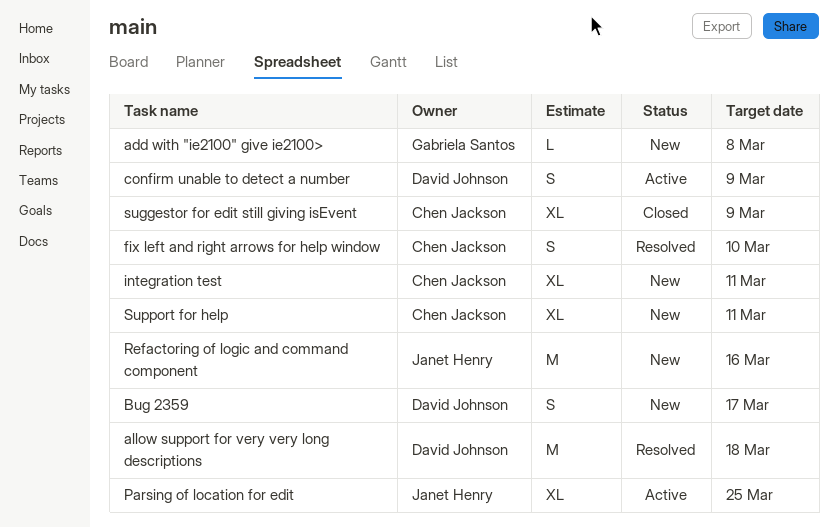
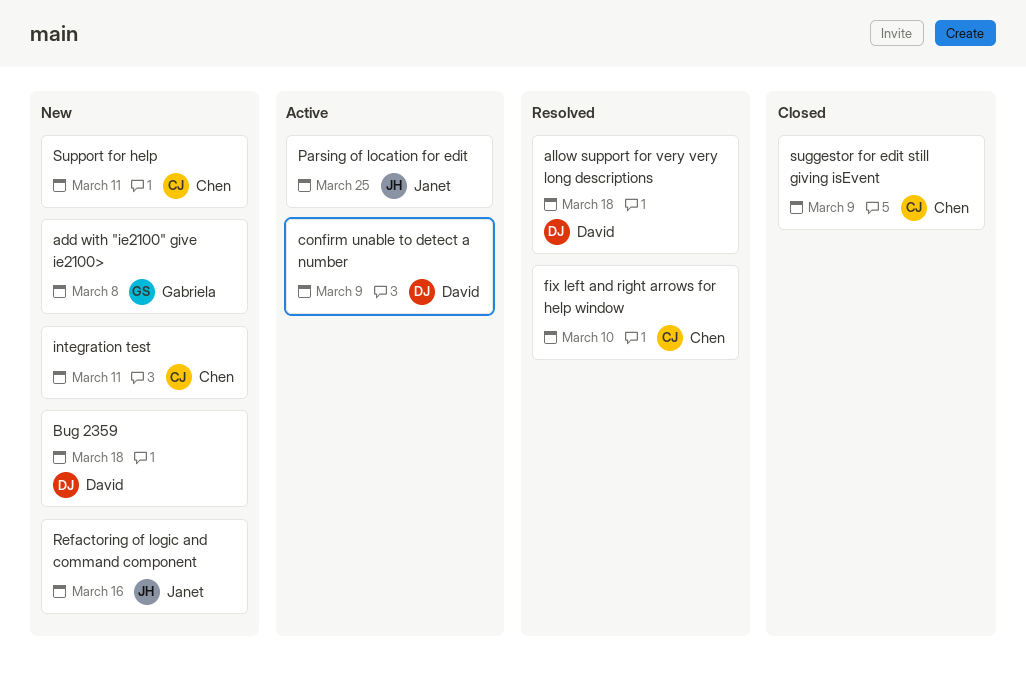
Bug 2359, due: Mar 17 -> Mar 18

